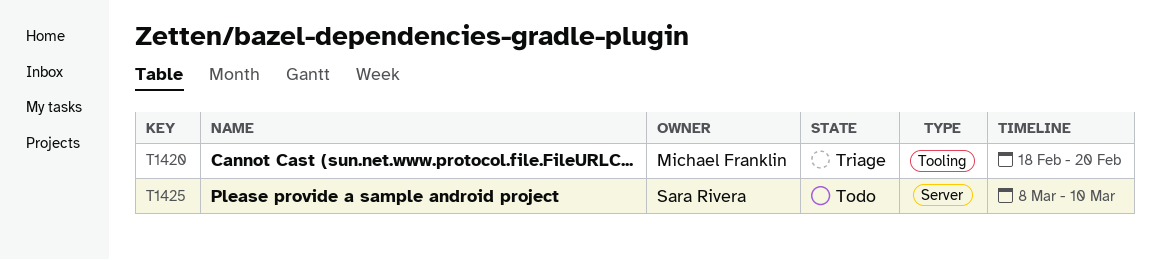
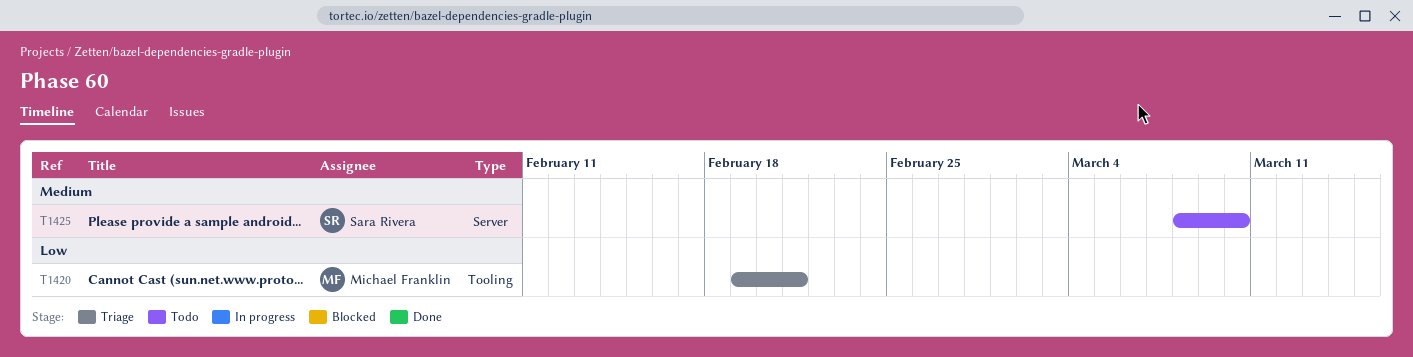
T1420, start: Feb 18 -> Feb 19
T1420, due: Feb 20 -> Feb 21

